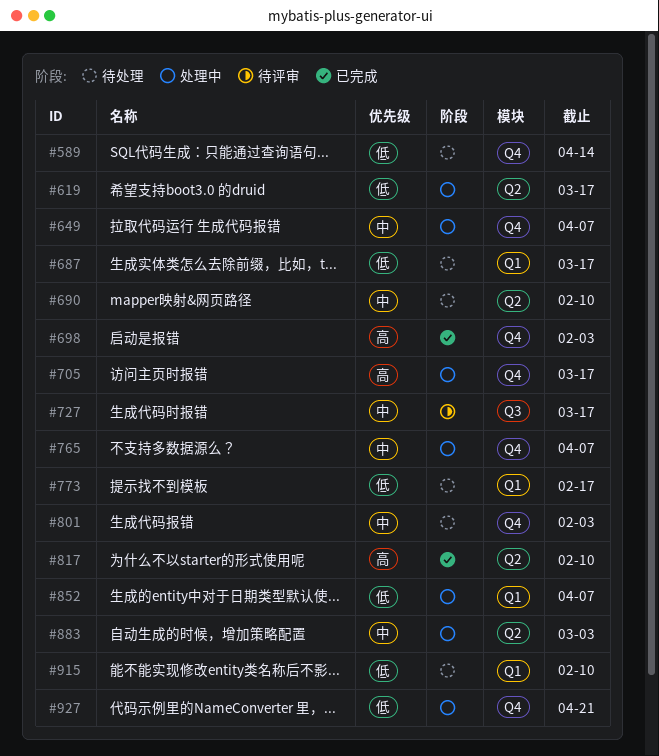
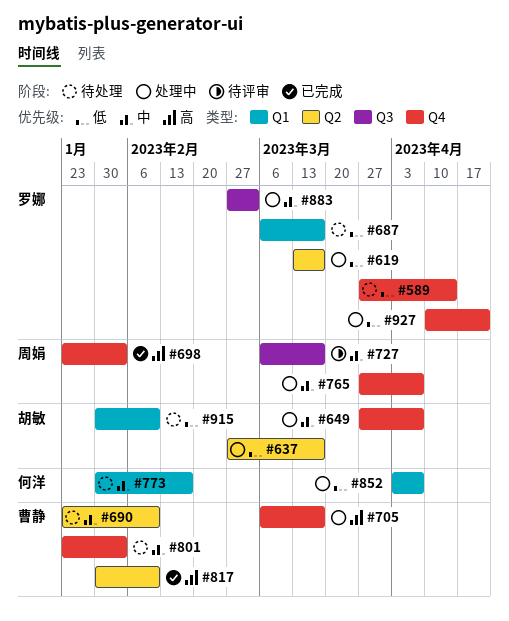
#637: none -> present
#773, priority: 低 -> 中
#883, label: Q2 -> Q3

